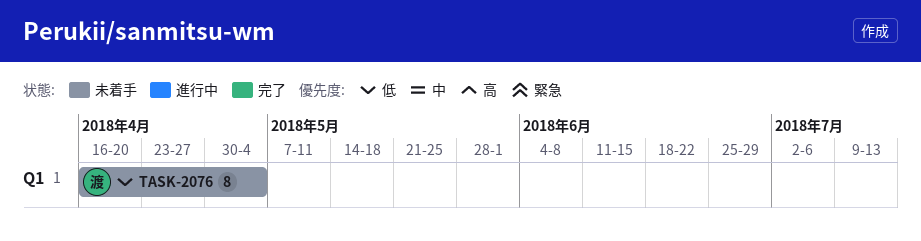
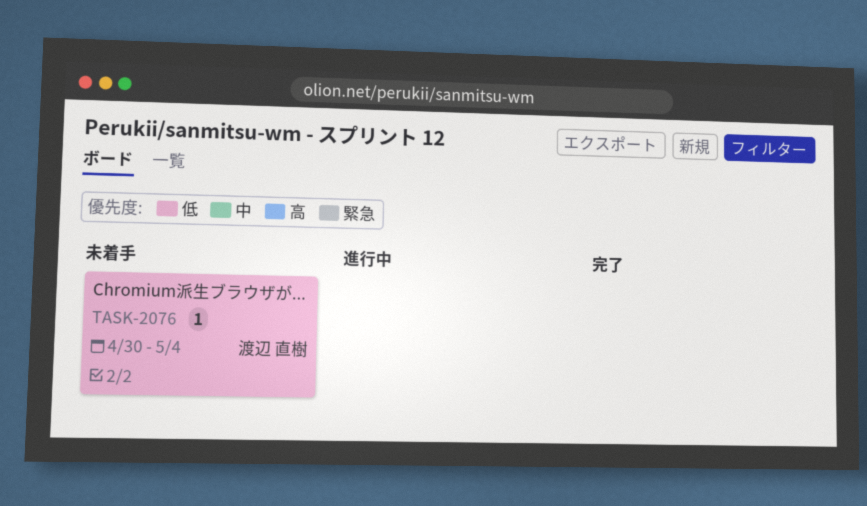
TASK-2076, estimate: 8 -> 1
TASK-2076, start: Apr 16 -> Apr 30

